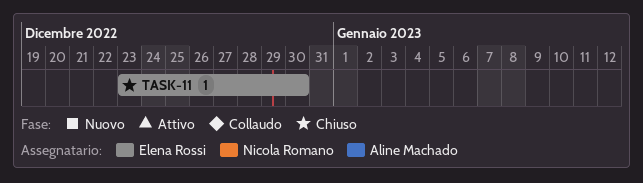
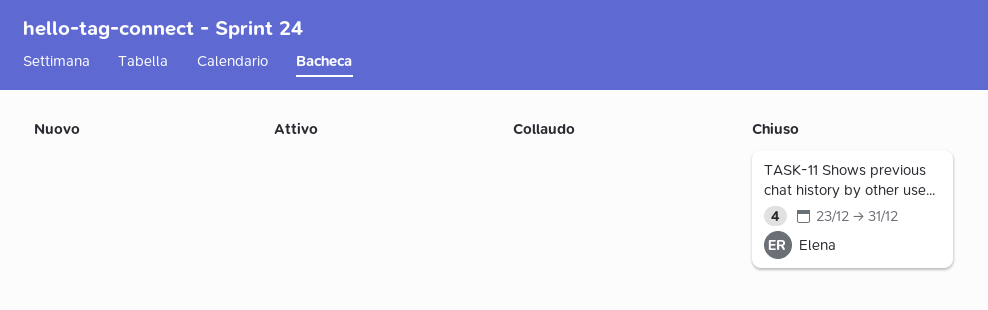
TASK-11, estimate: 1 -> 4
TASK-11, due: Dec 30 -> Dec 31

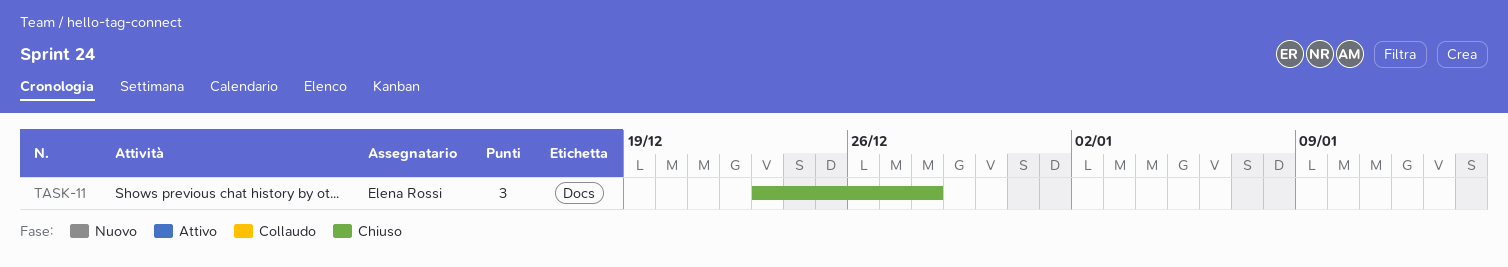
TASK-11, estimate: 4 -> 3
TASK-11, due: Dec 31 -> Dec 28

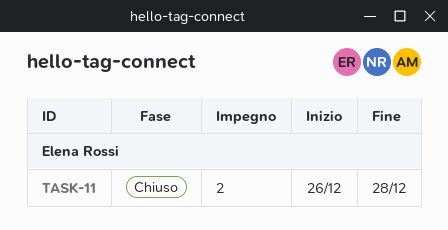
TASK-11, estimate: 3 -> 2
TASK-11, start: Dec 23 -> Dec 26

